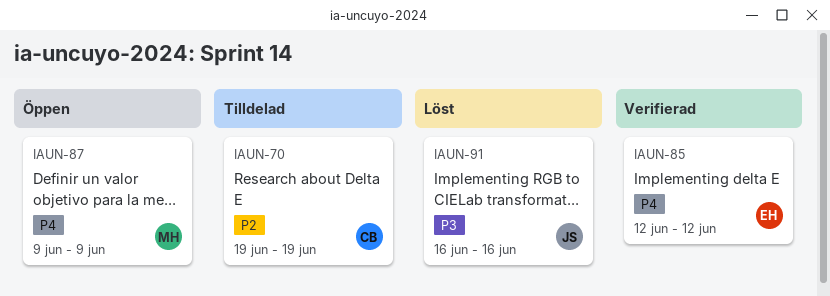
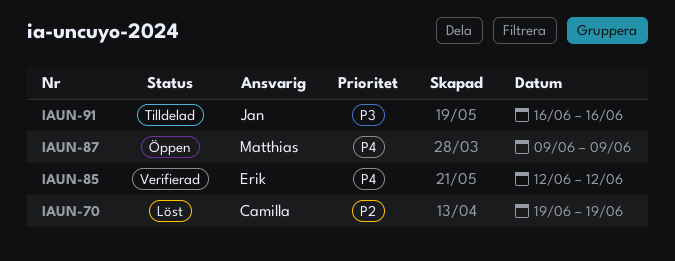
IAUN-70, status: Tilldelad -> Löst
IAUN-91, status: Löst -> Tilldelad

